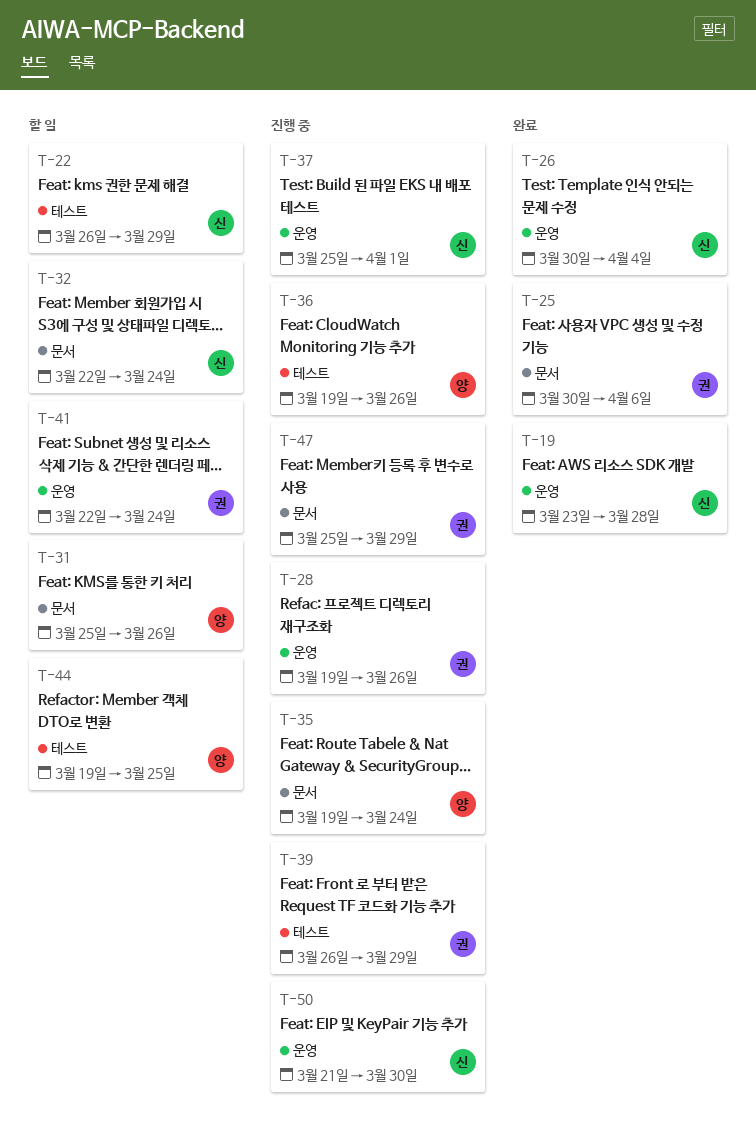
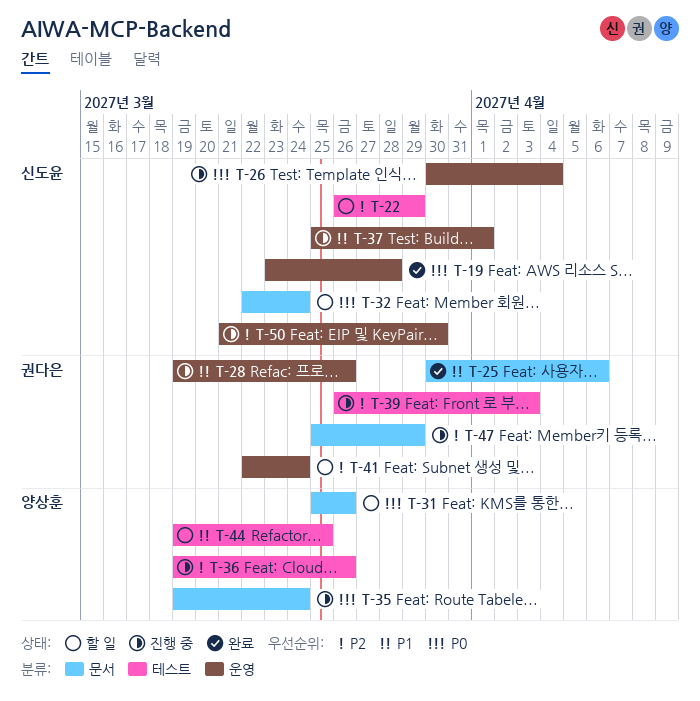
T-26, status: 완료 -> 진행 중
T-39, due: Mar 29 -> Apr 3

